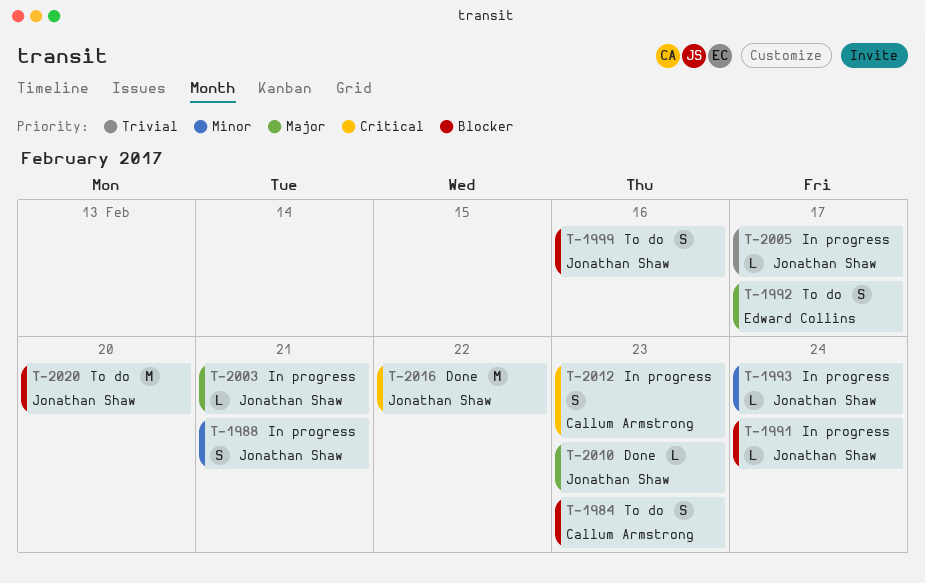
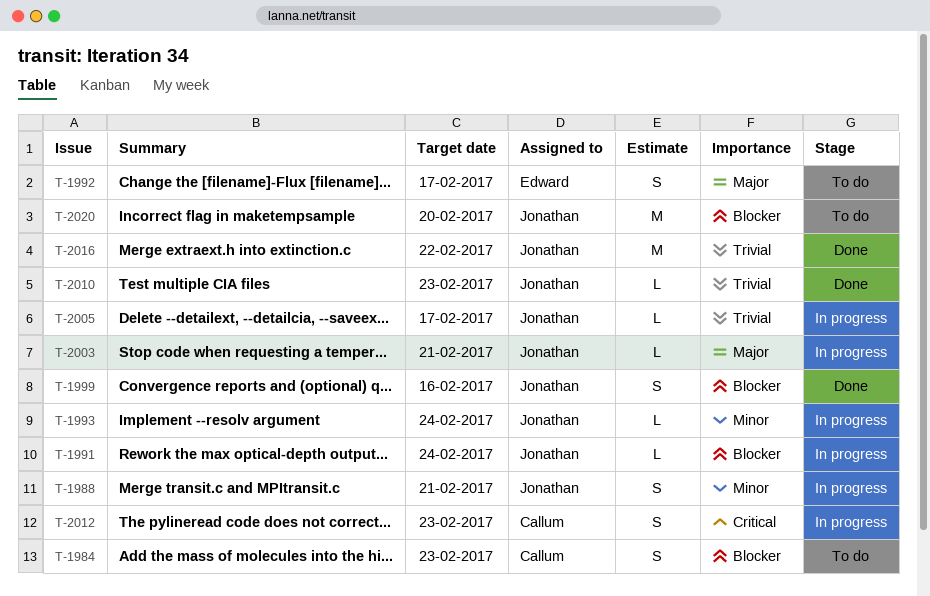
T-1999, status: To do -> Done
T-2010, priority: Major -> Trivial
T-2016, priority: Critical -> Trivial

